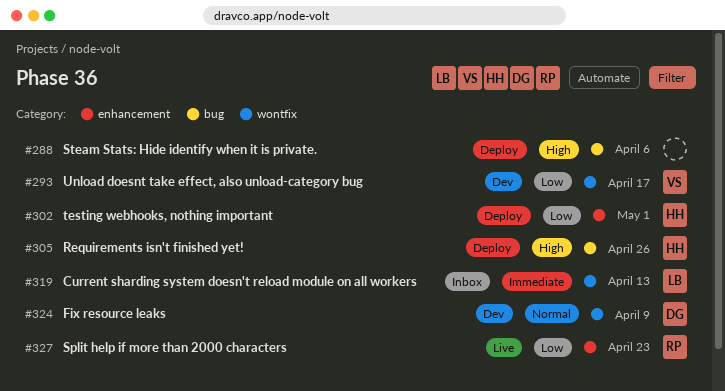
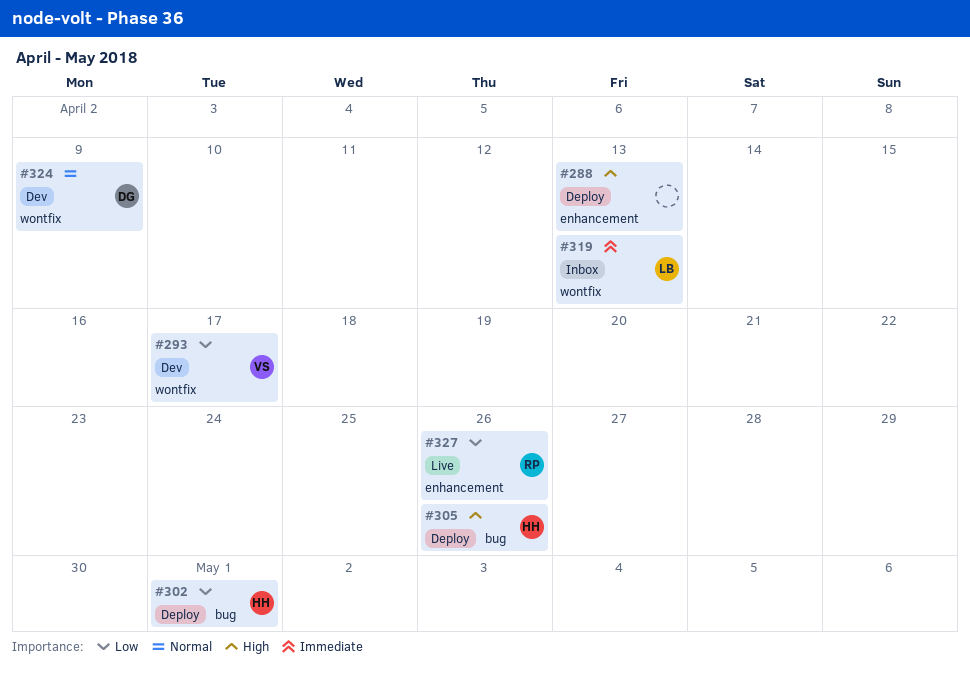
#288, label: bug -> enhancement
#288, due: Apr 6 -> Apr 13
#302, label: enhancement -> bug
#327, due: Apr 23 -> Apr 26

